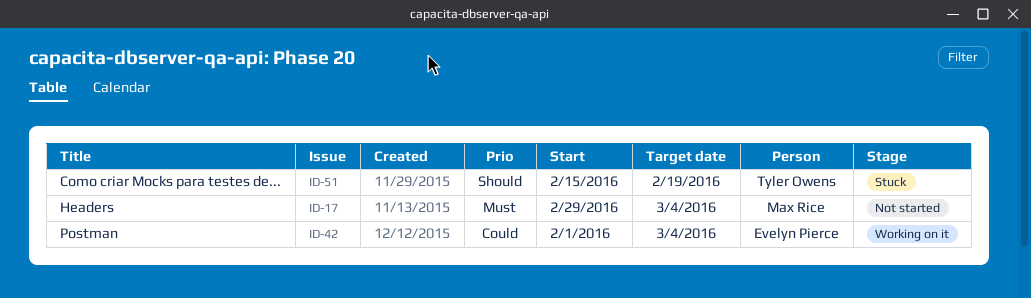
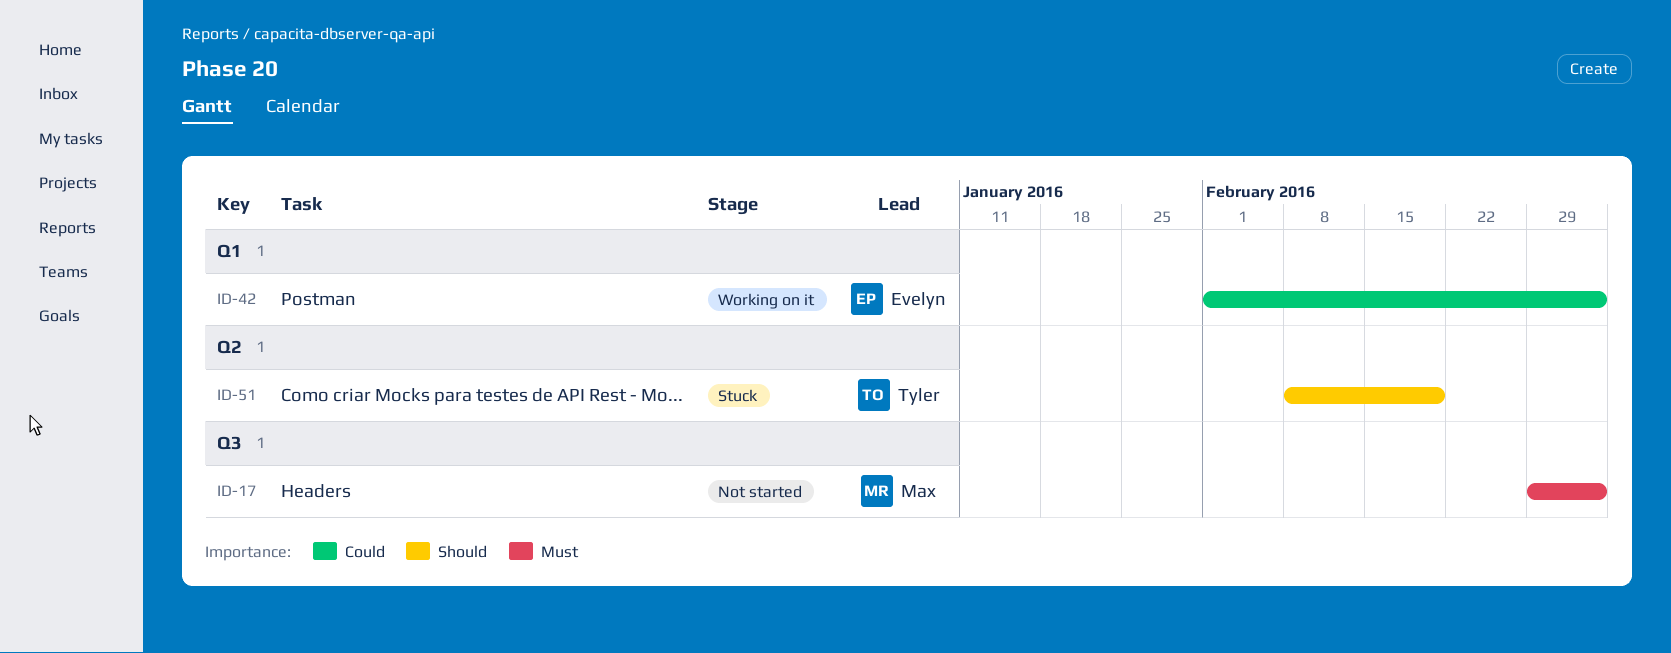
ID-51, start: Feb 15 -> Feb 8

